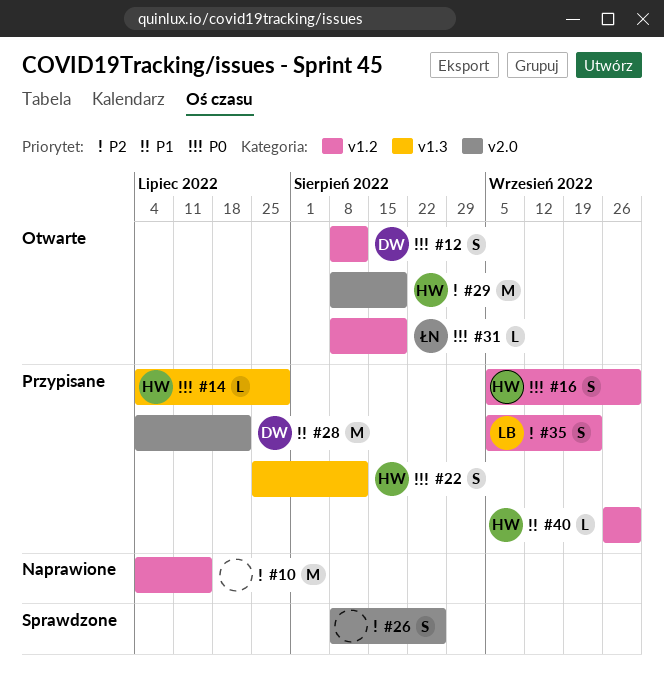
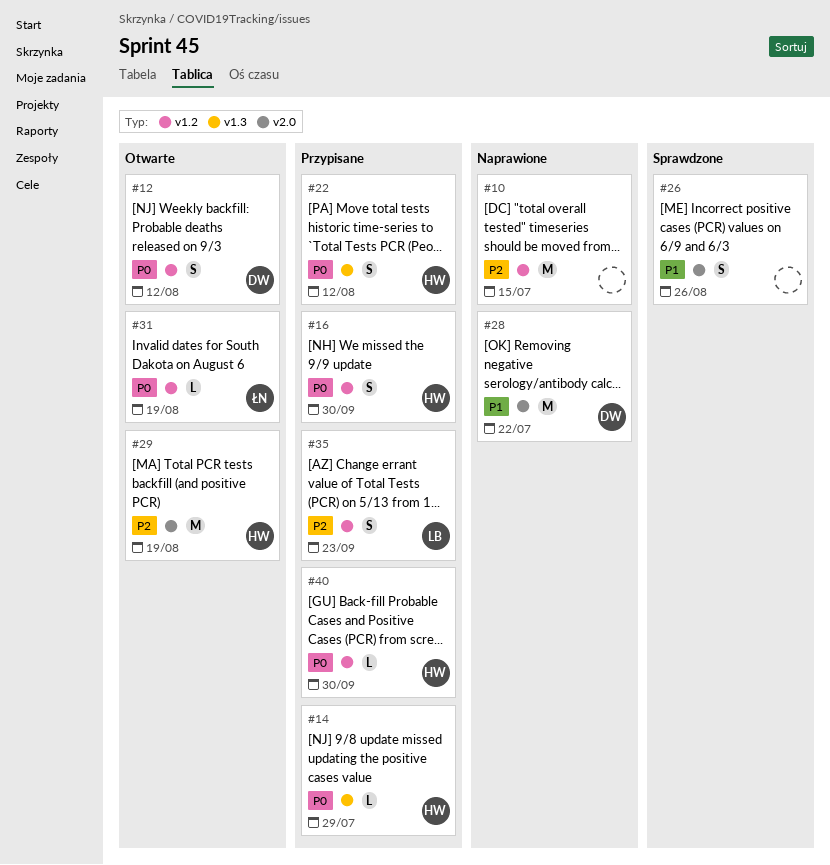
#26, priority: P2 -> P1
#28, status: Przypisane -> Naprawione
#40, priority: P1 -> P0

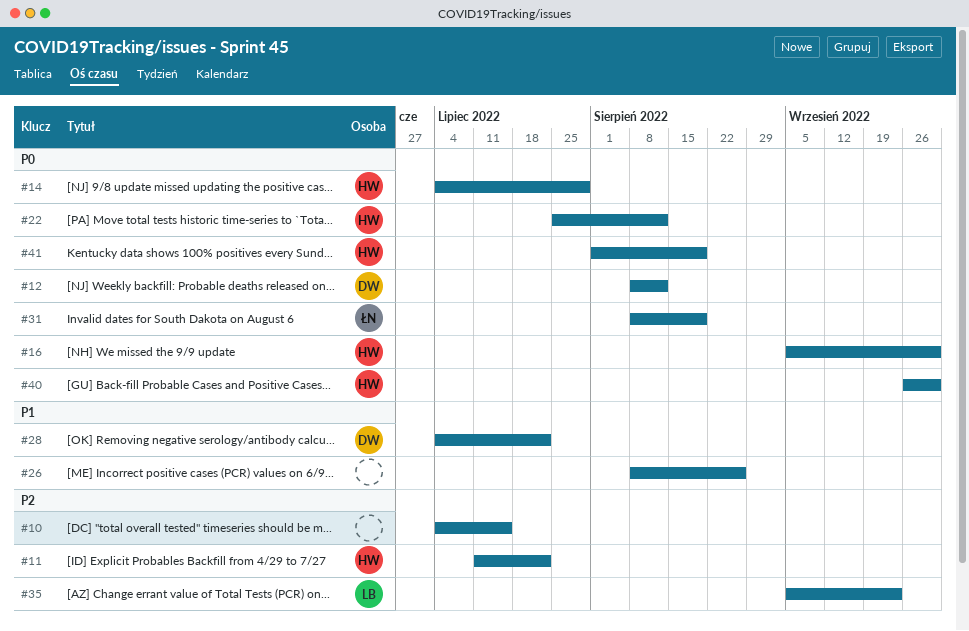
#11: none -> present
#29: present -> none
#41: none -> present

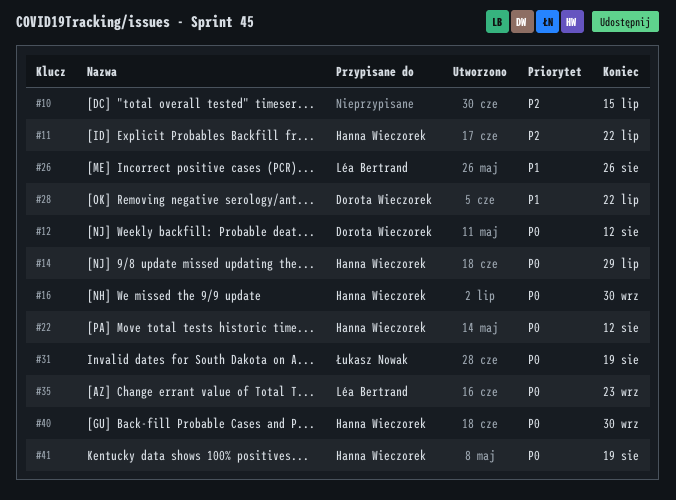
#26, owner: none -> Léa Bertrand
#35, priority: P2 -> P0

